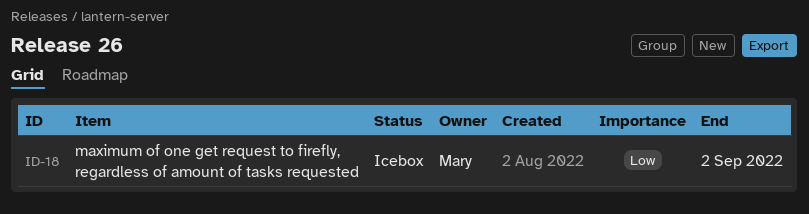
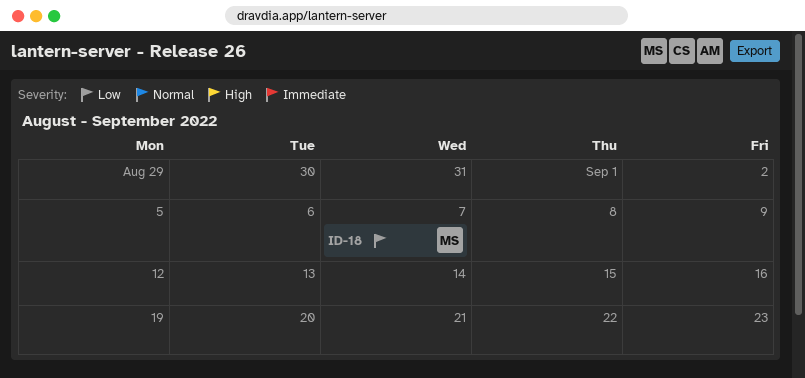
ID-18, due: Sep 2 -> Sep 7

